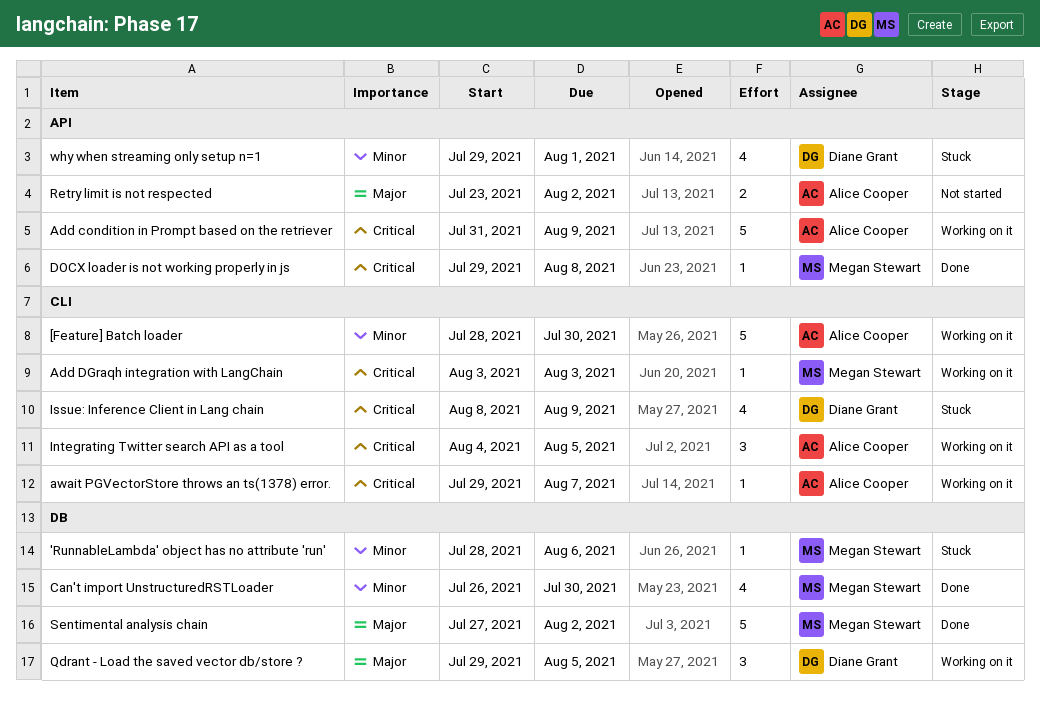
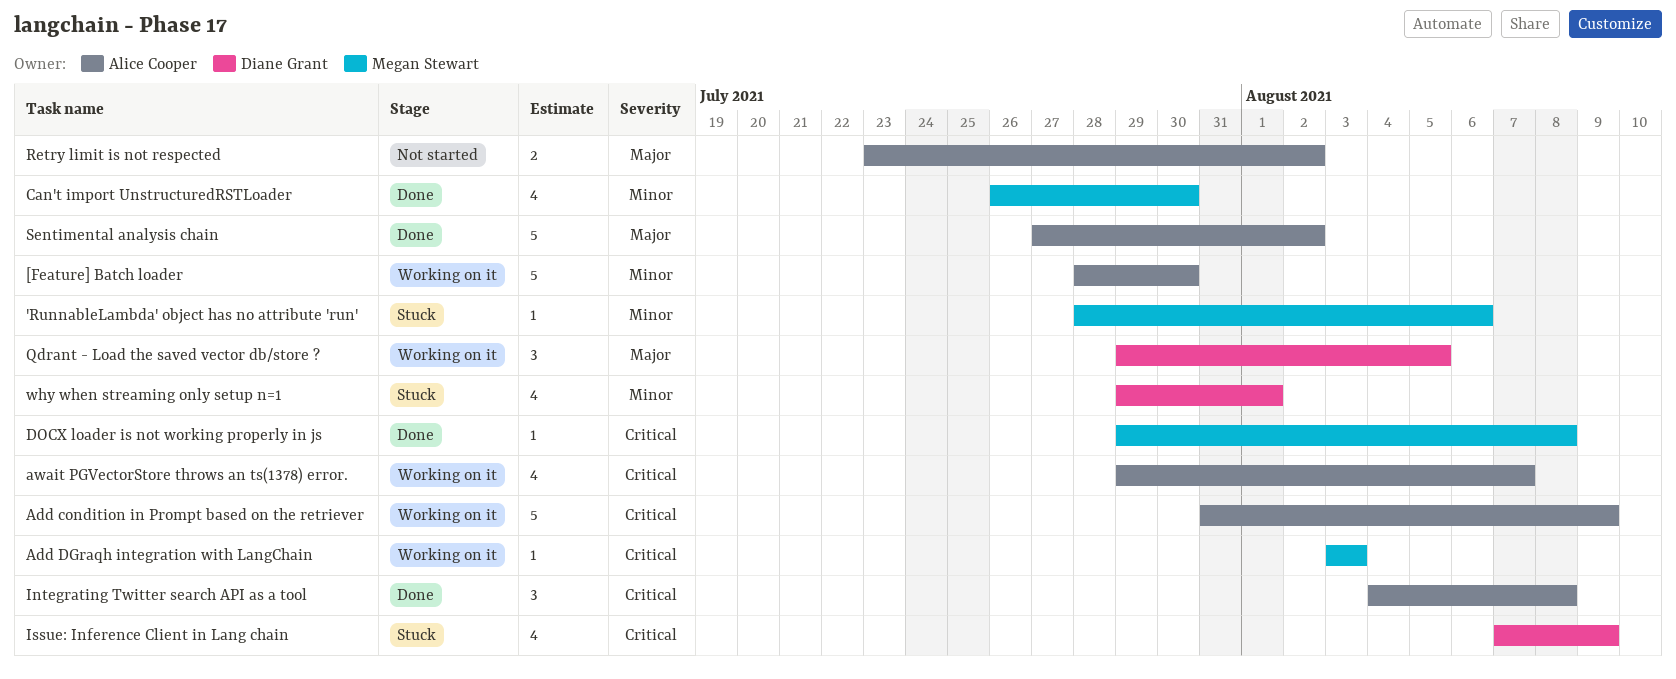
await PGVectorStore throws an ts(1378) error., estimate: 1 -> 4
Integrating Twitter search API as a tool, status: Working on it -> Done
Integrating Twitter search API as a tool, due: Aug 5 -> Aug 8
Issue: Inference Client in Lang chain, start: Aug 8 -> Aug 7
Sentimental analysis chain, owner: Megan Stewart -> Alice Cooper

